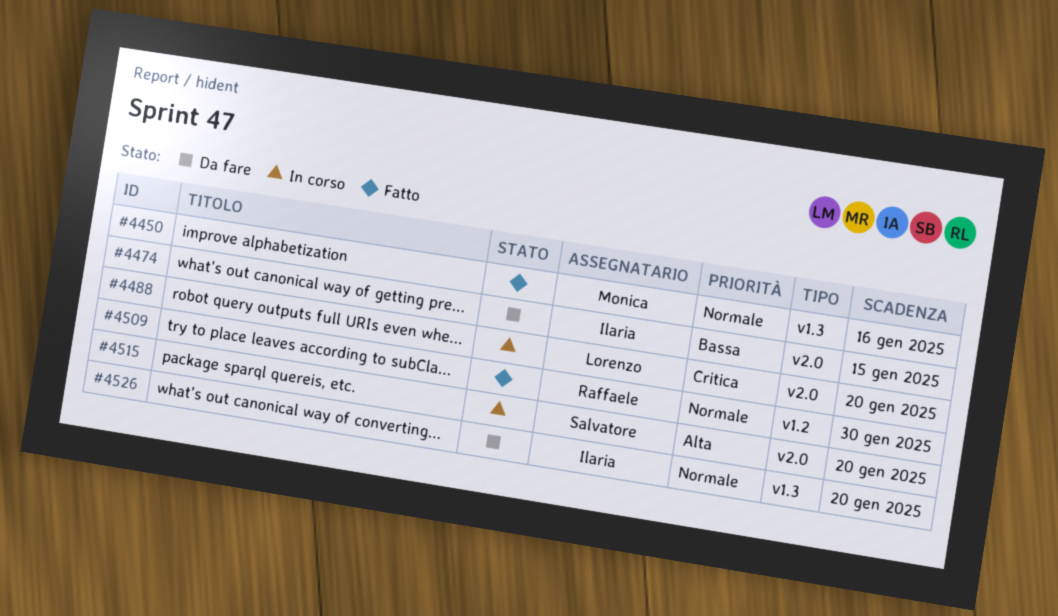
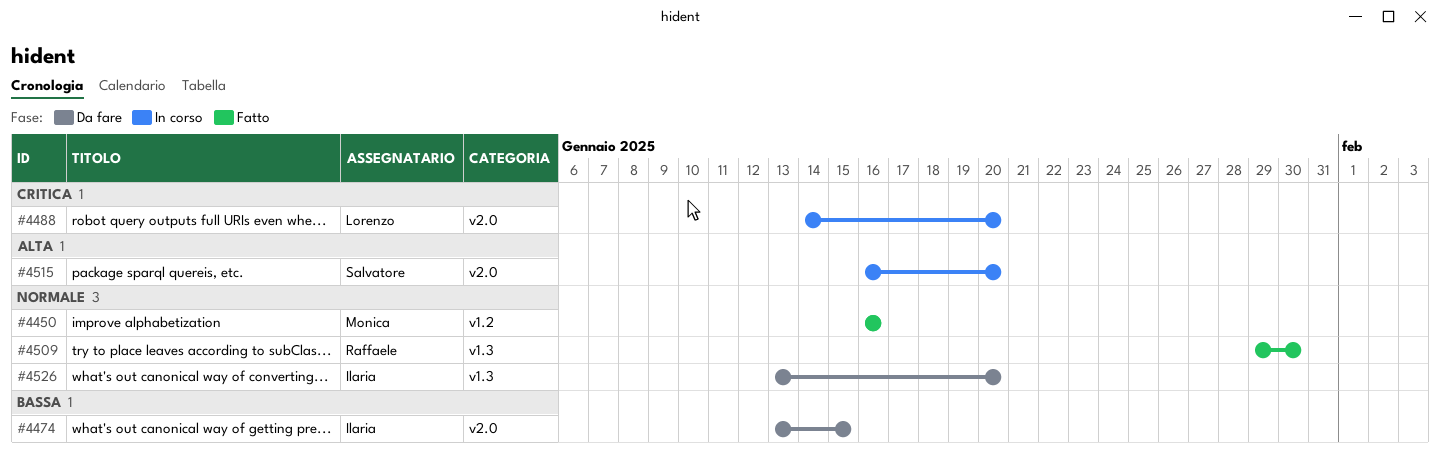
#4450, label: v1.3 -> v1.2
#4509, label: v1.2 -> v1.3

